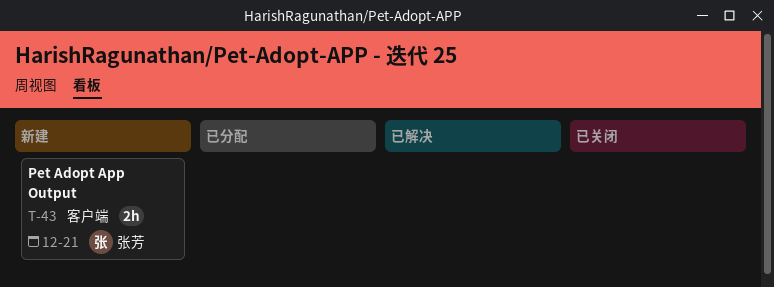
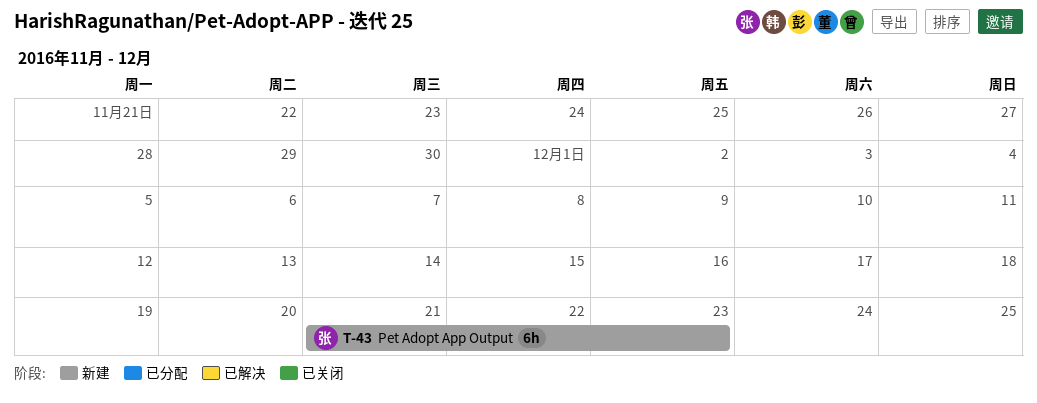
T-43, estimate: 2h -> 6h
T-43, due: Dec 21 -> Dec 23

